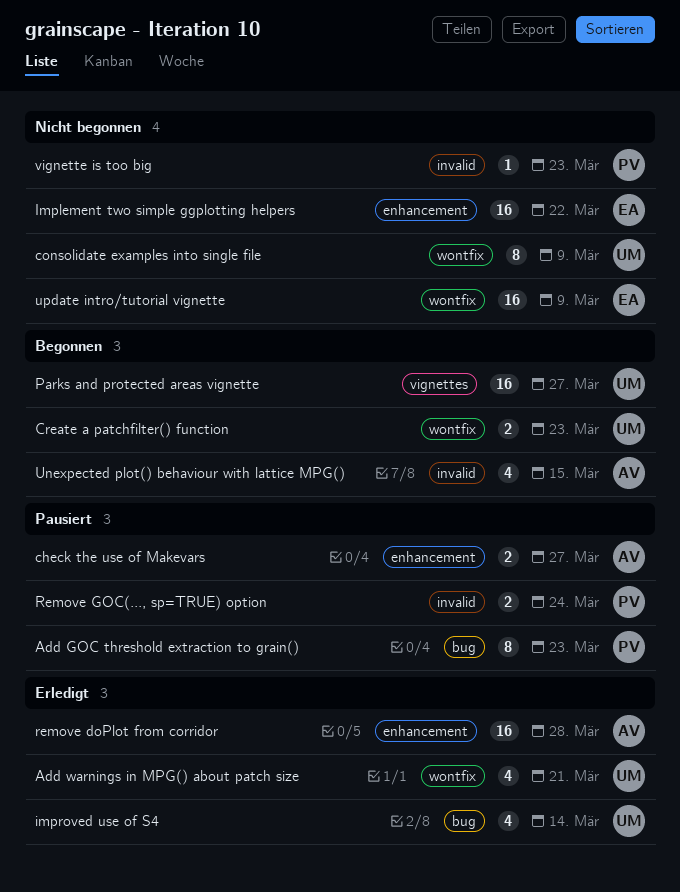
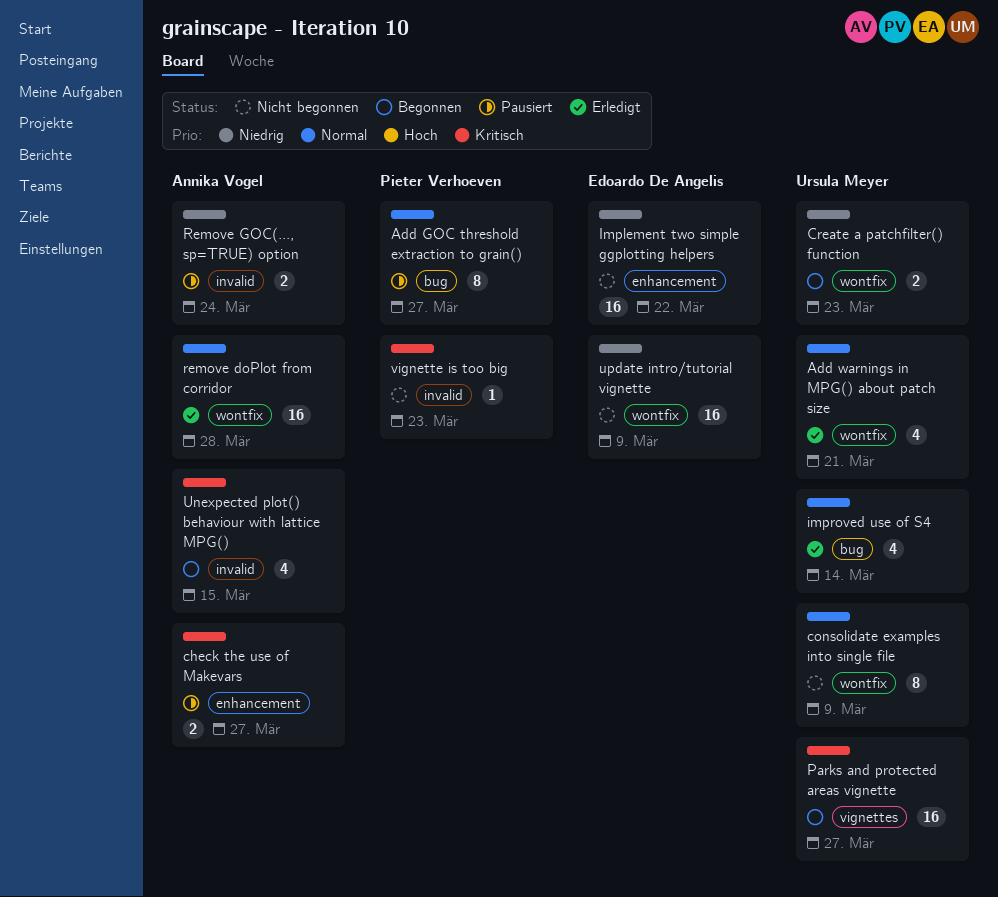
Add GOC threshold extraction to grain(), due: Mar 23 -> Mar 27
remove doPlot from corridor, label: enhancement -> wontfix
Remove GOC(..., sp=TRUE) option, owner: Pieter Verhoeven -> Annika Vogel

